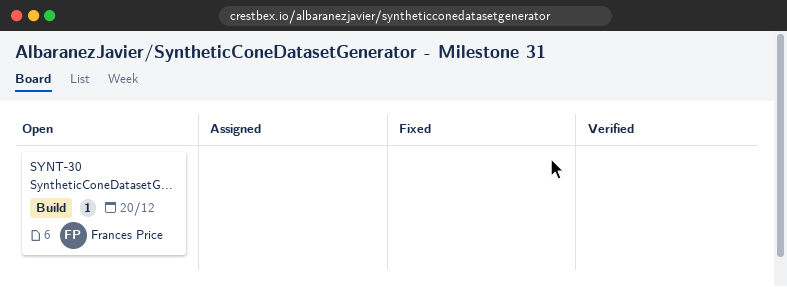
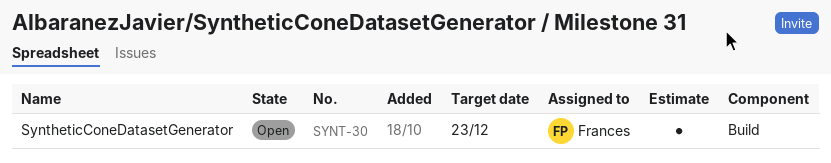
SYNT-30, due: Dec 20 -> Dec 23

